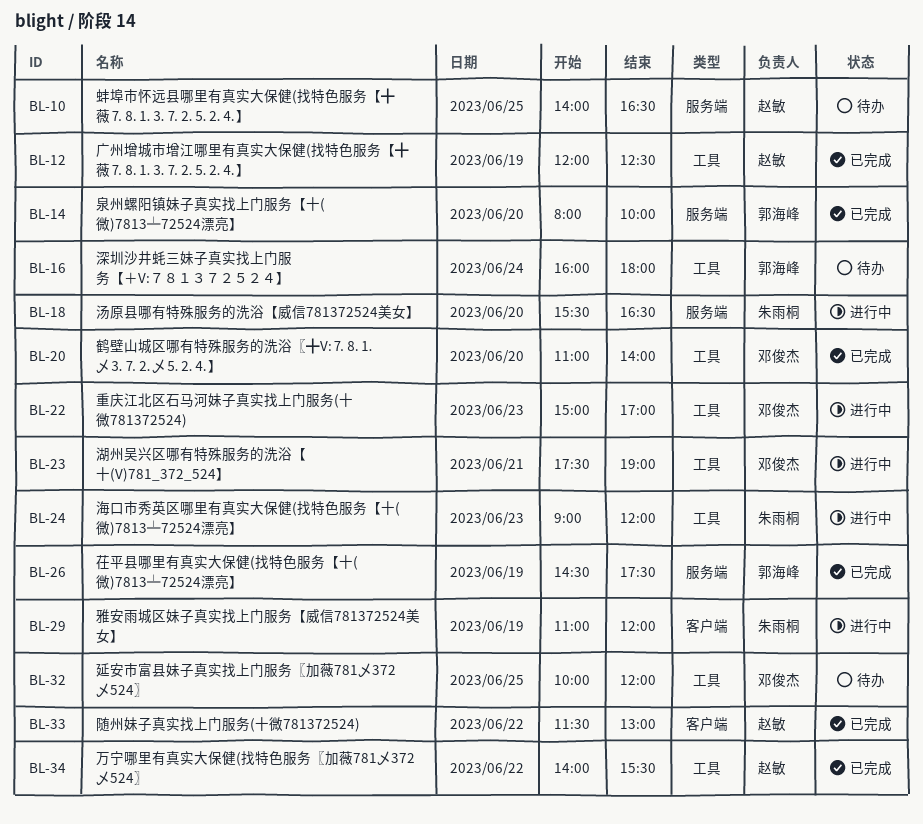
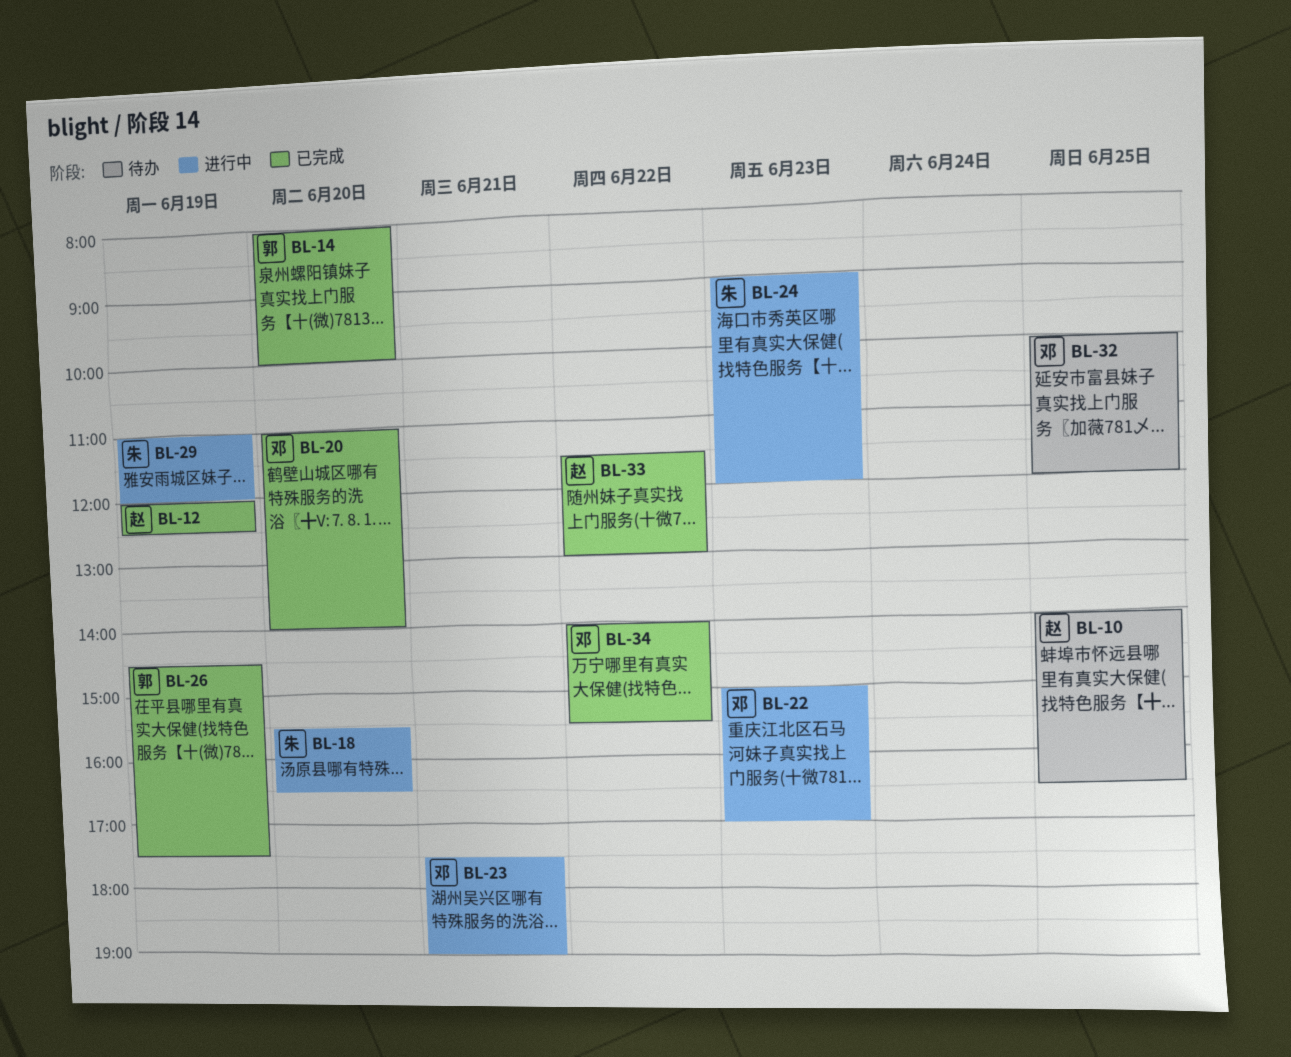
BL-16: present -> none
BL-34, owner: 赵敏 -> 邓俊杰

